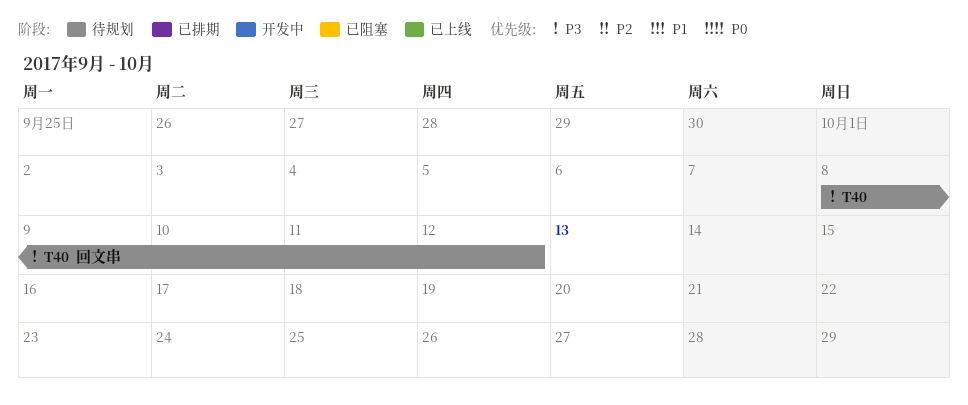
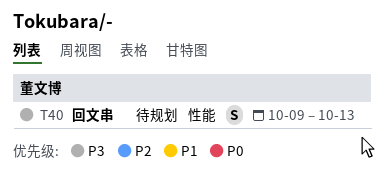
T40, start: Oct 8 -> Oct 9
T40, due: Oct 12 -> Oct 13

